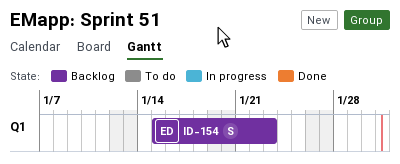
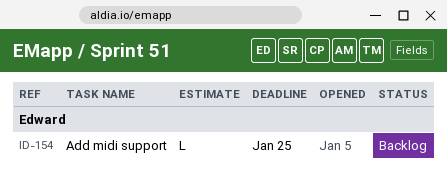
ID-154, estimate: S -> L
ID-154, due: Jan 23 -> Jan 25

